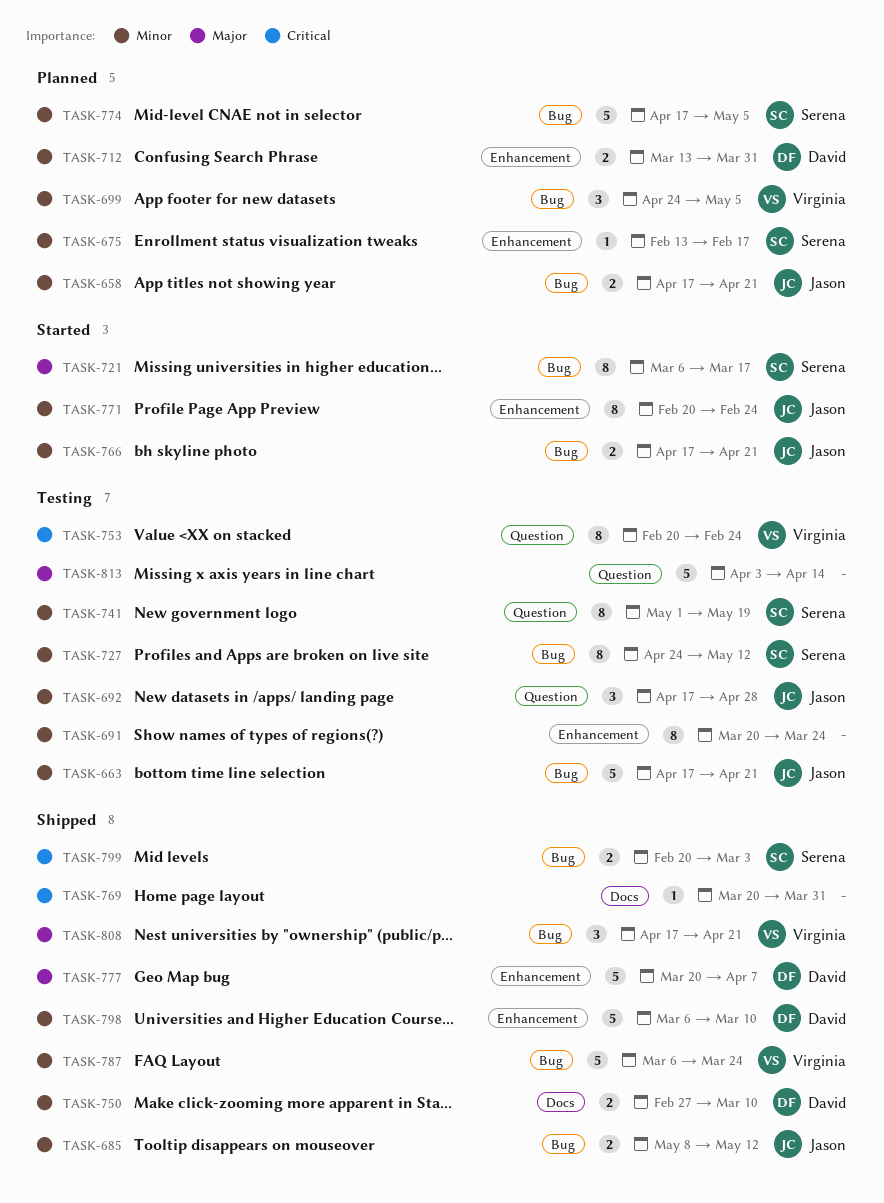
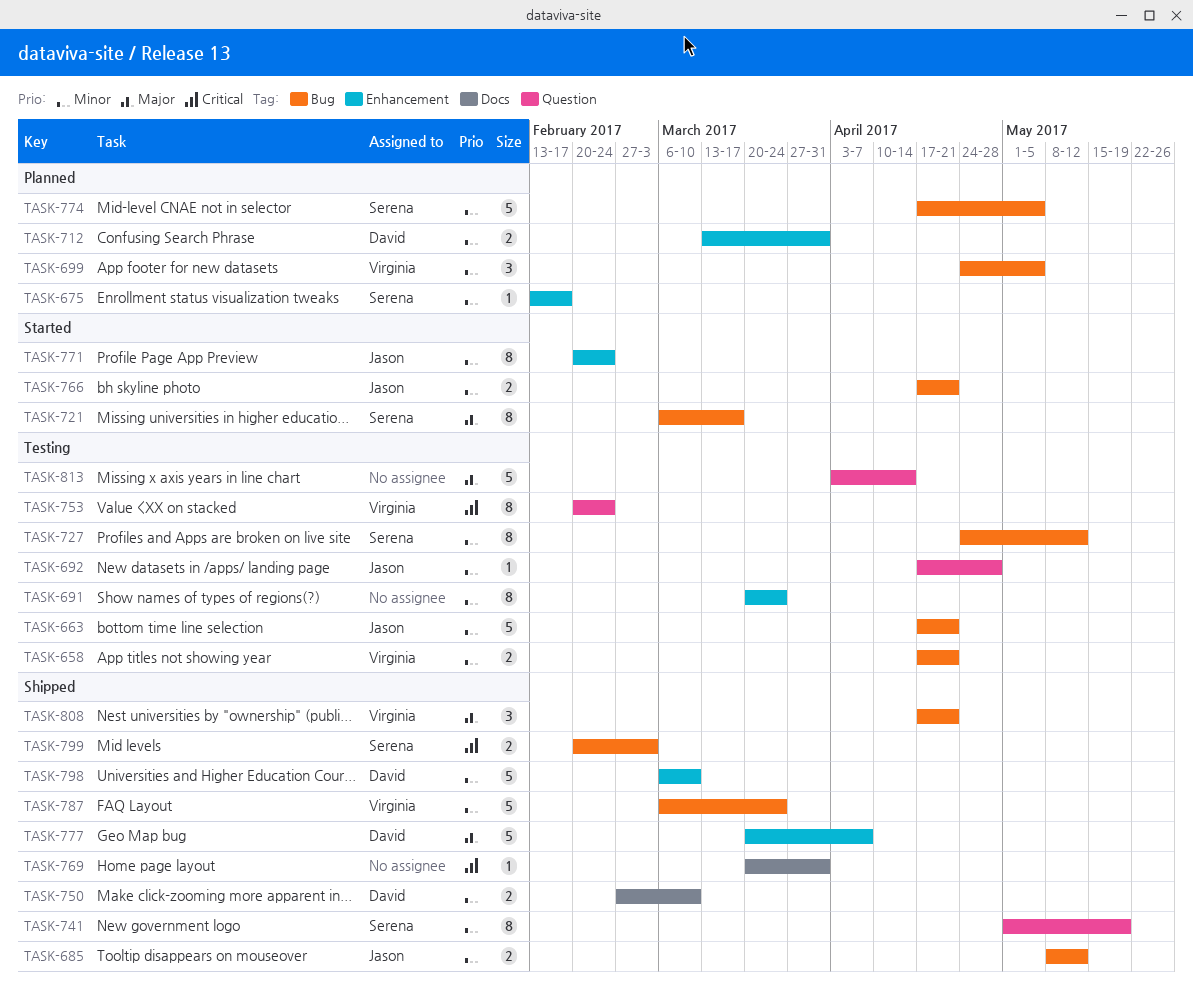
TASK-658, status: Planned -> Testing
TASK-658, owner: Jason -> Virginia
TASK-692, estimate: 3 -> 1
TASK-741, status: Testing -> Shipped

